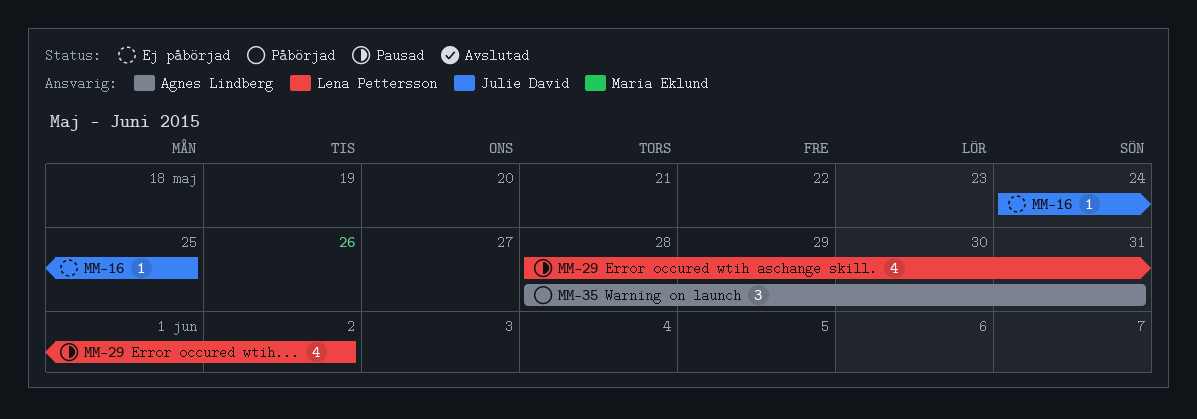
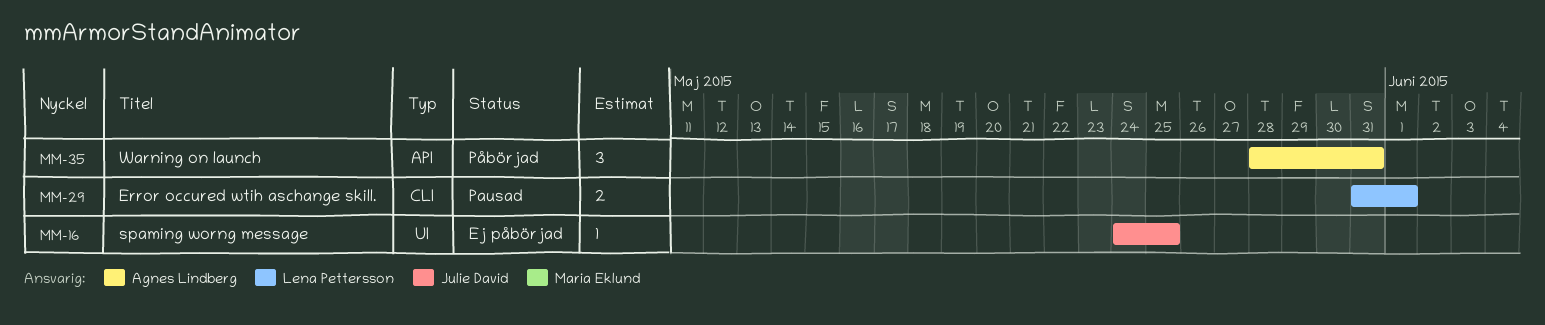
MM-29, estimate: 4 -> 2
MM-29, start: May 28 -> May 31
MM-29, due: Jun 2 -> Jun 1

